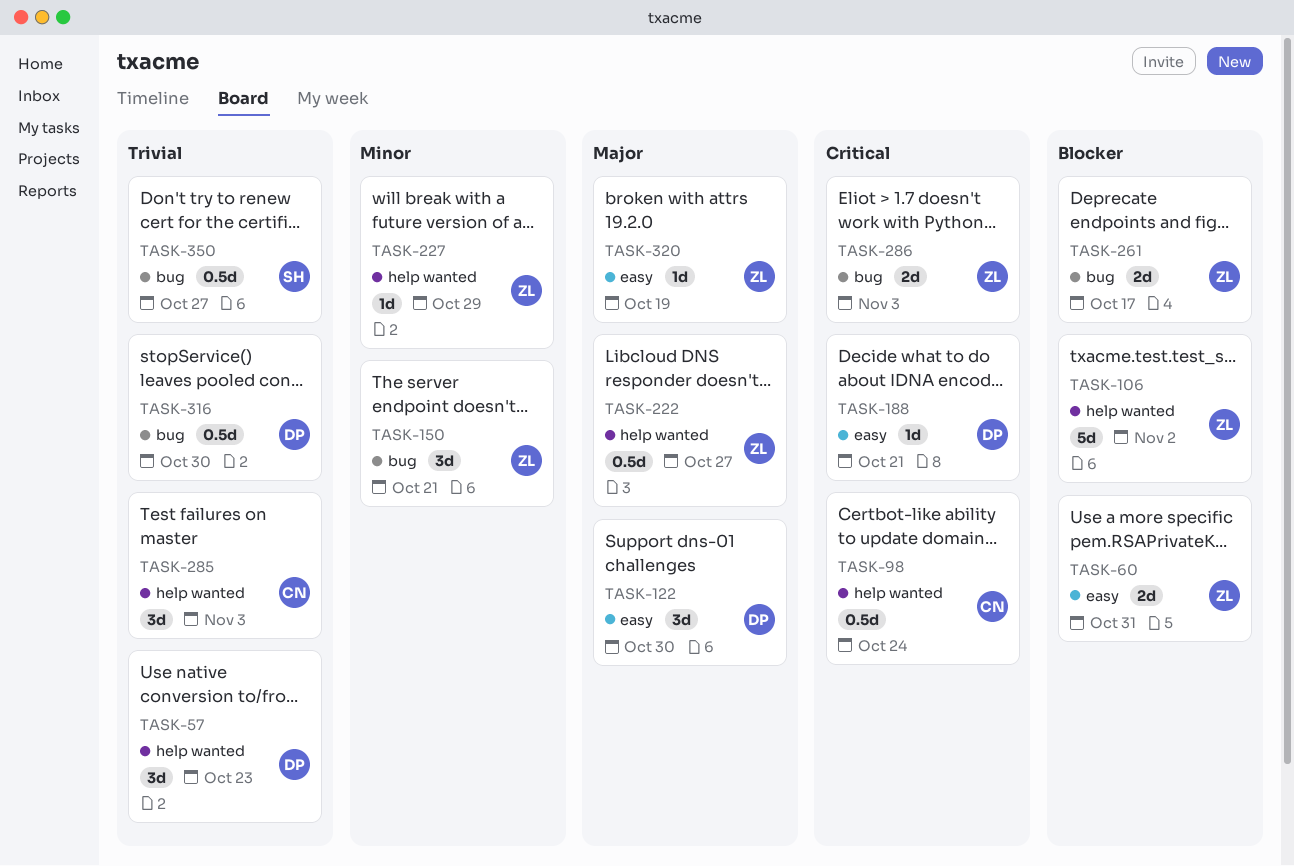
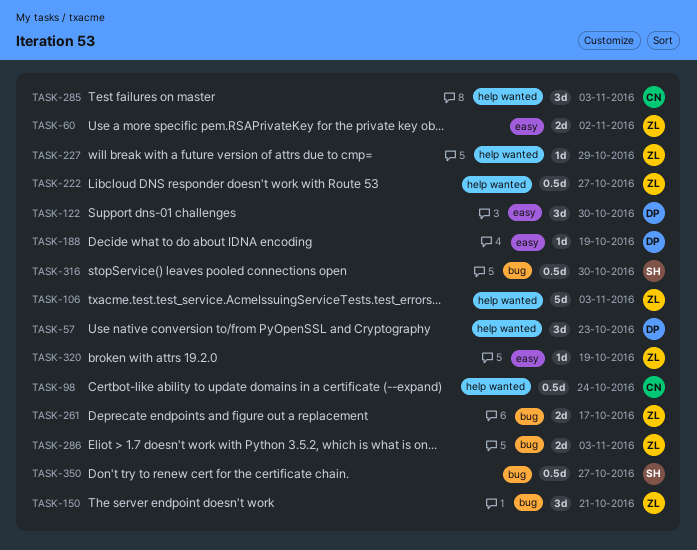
TASK-60, due: Oct 31 -> Nov 2
TASK-106, due: Nov 2 -> Nov 3
TASK-188, due: Oct 21 -> Oct 19
TASK-316, owner: DP -> SH

